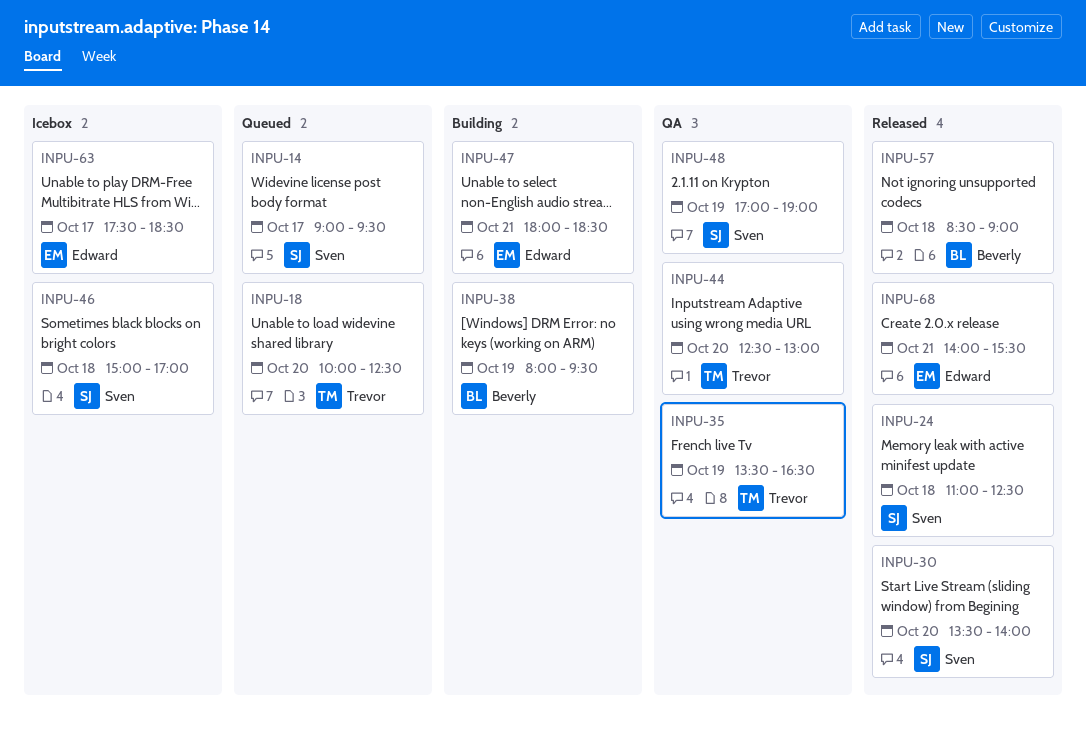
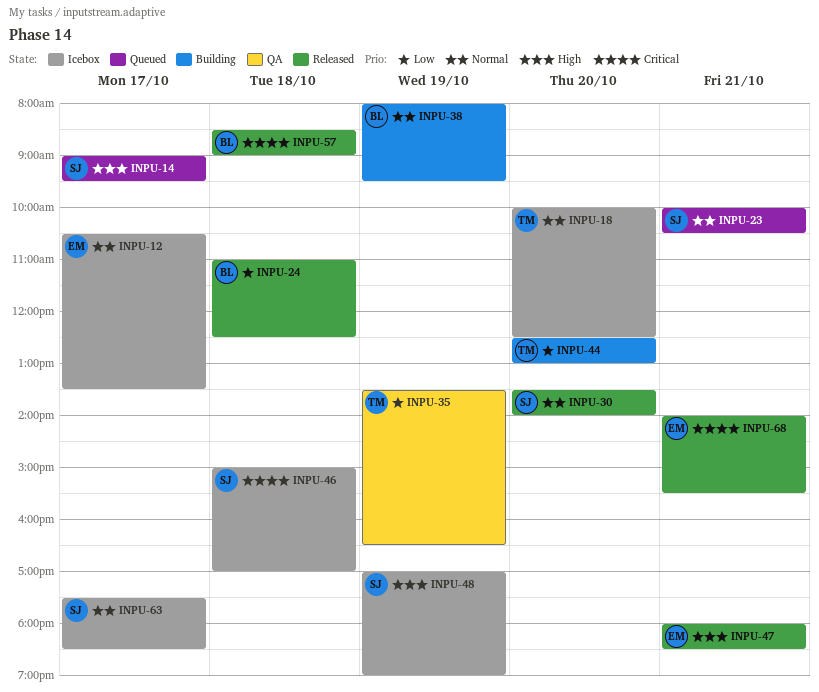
INPU-12: none -> present
INPU-18, status: Queued -> Icebox
INPU-23: none -> present
INPU-24, owner: Sven -> Beverly
INPU-44, status: QA -> Building
INPU-47, status: Building -> Released
INPU-48, status: QA -> Icebox
INPU-63, owner: Edward -> Sven

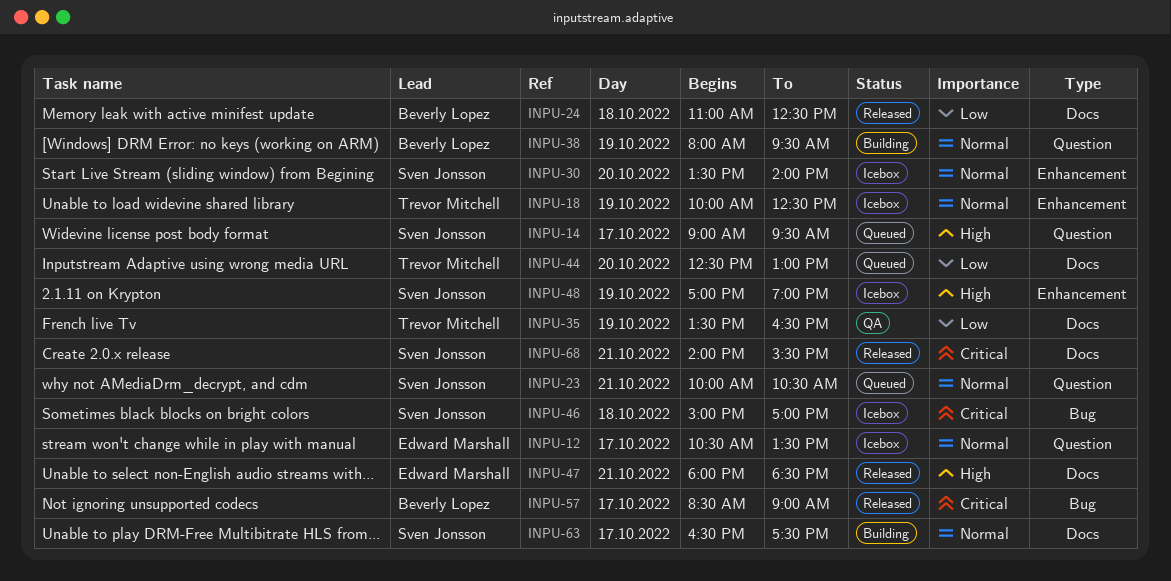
INPU-18, day: Oct 20 -> Oct 19
INPU-30, status: Released -> Icebox
INPU-44, status: Building -> Queued
INPU-57, day: Oct 18 -> Oct 17
INPU-63, status: Icebox -> Building
INPU-63, begins: 17:30 -> 16:30
INPU-63, ends: 18:30 -> 17:30
INPU-68, owner: Edward Marshall -> Sven Jonsson

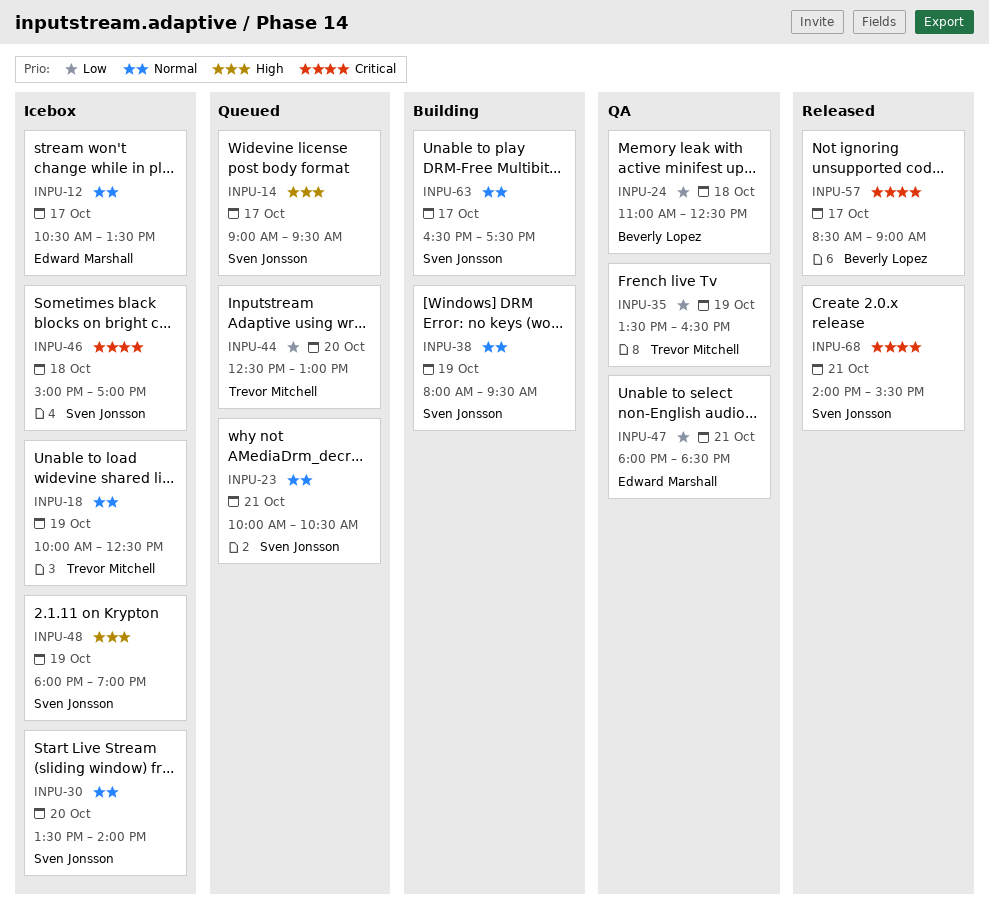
INPU-24, status: Released -> QA
INPU-38, owner: Beverly Lopez -> Sven Jonsson
INPU-47, status: Released -> QA
INPU-47, priority: High -> Low
INPU-48, begins: 17:00 -> 18:00

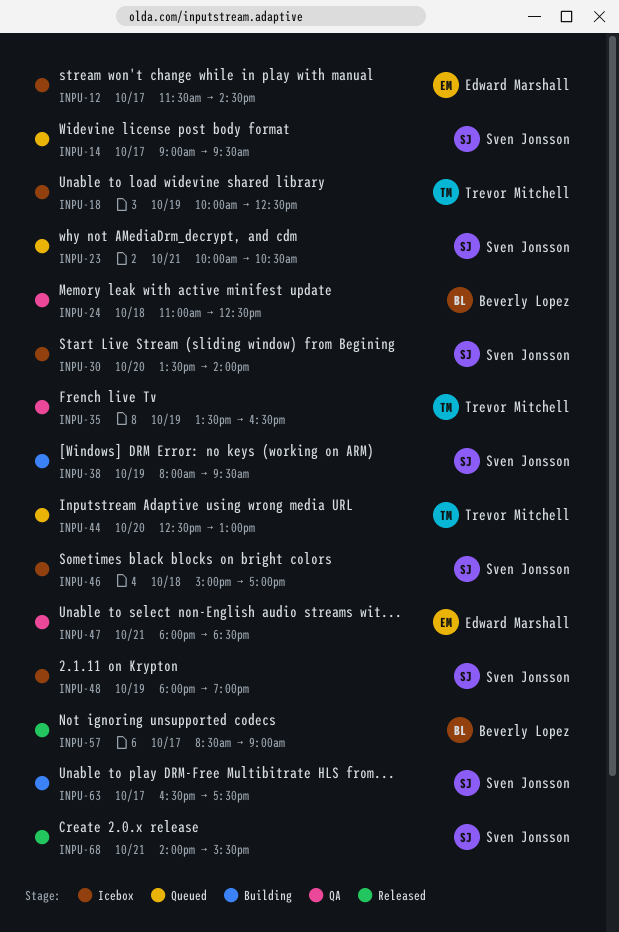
INPU-12, begins: 10:30 -> 11:30
INPU-12, ends: 13:30 -> 14:30

